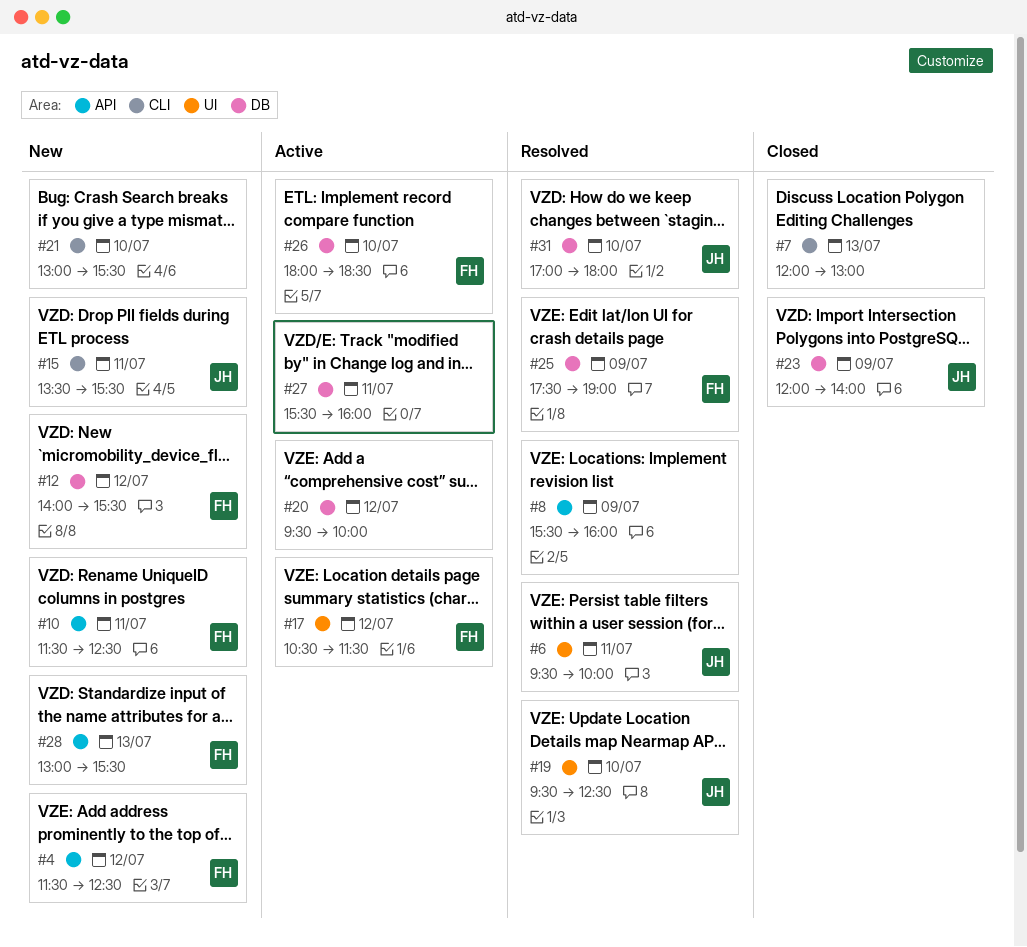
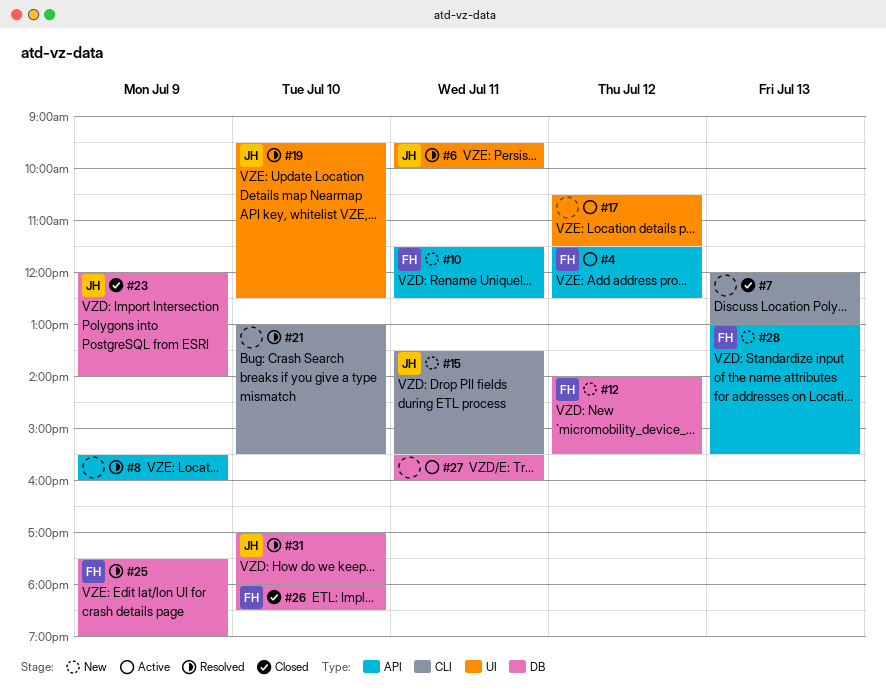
#4, status: New -> Active
#17, owner: FH -> none
#20: present -> none
#21, status: New -> Resolved
#26, status: Active -> Closed

